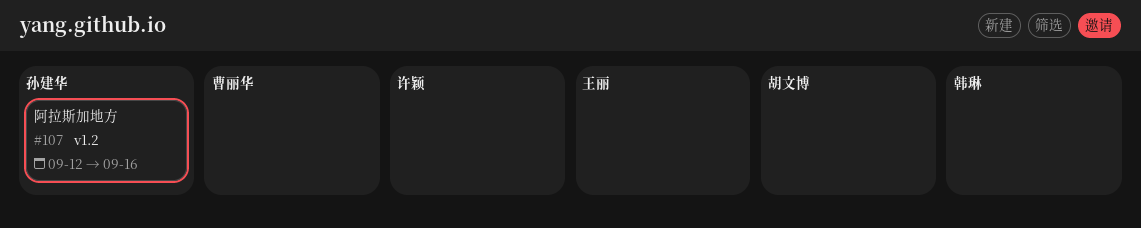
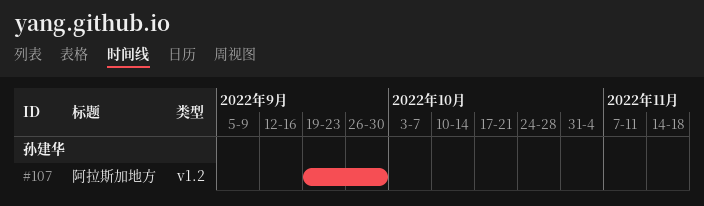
#107, start: Sep 12 -> Sep 19
#107, due: Sep 16 -> Sep 30

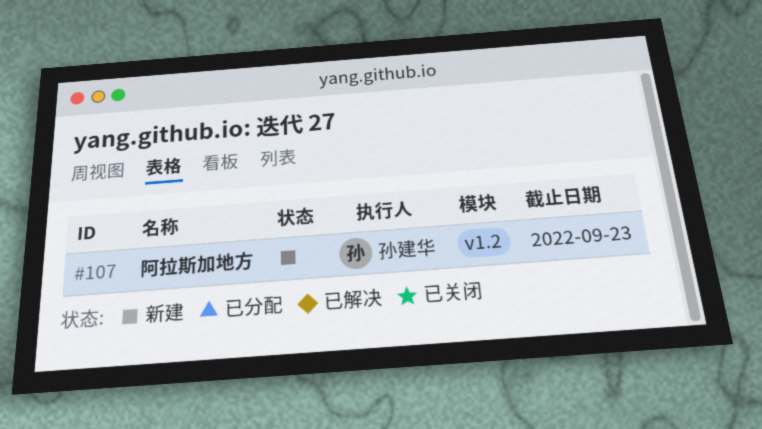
#107, due: Sep 30 -> Sep 23

